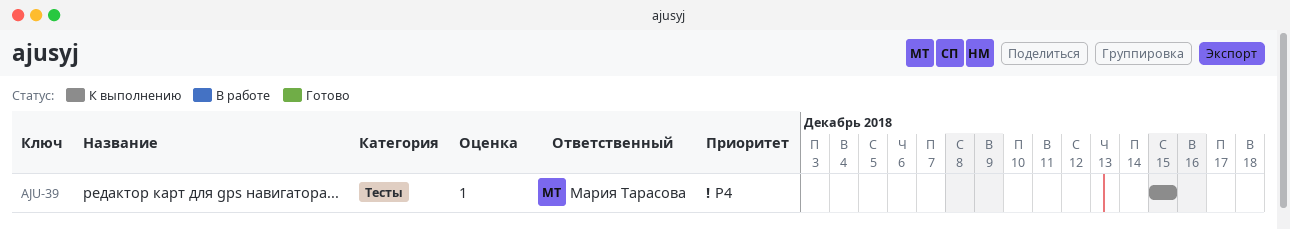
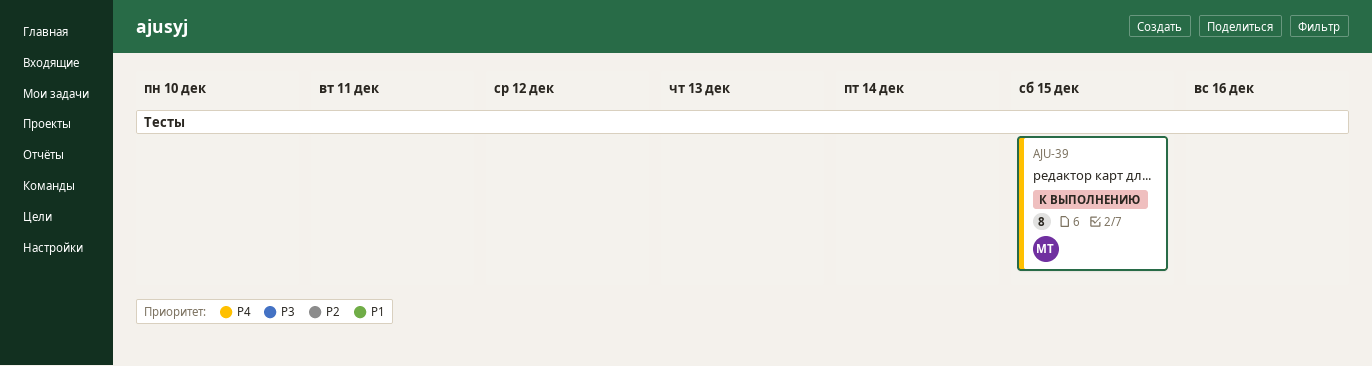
AJU-39, estimate: 1 -> 8

